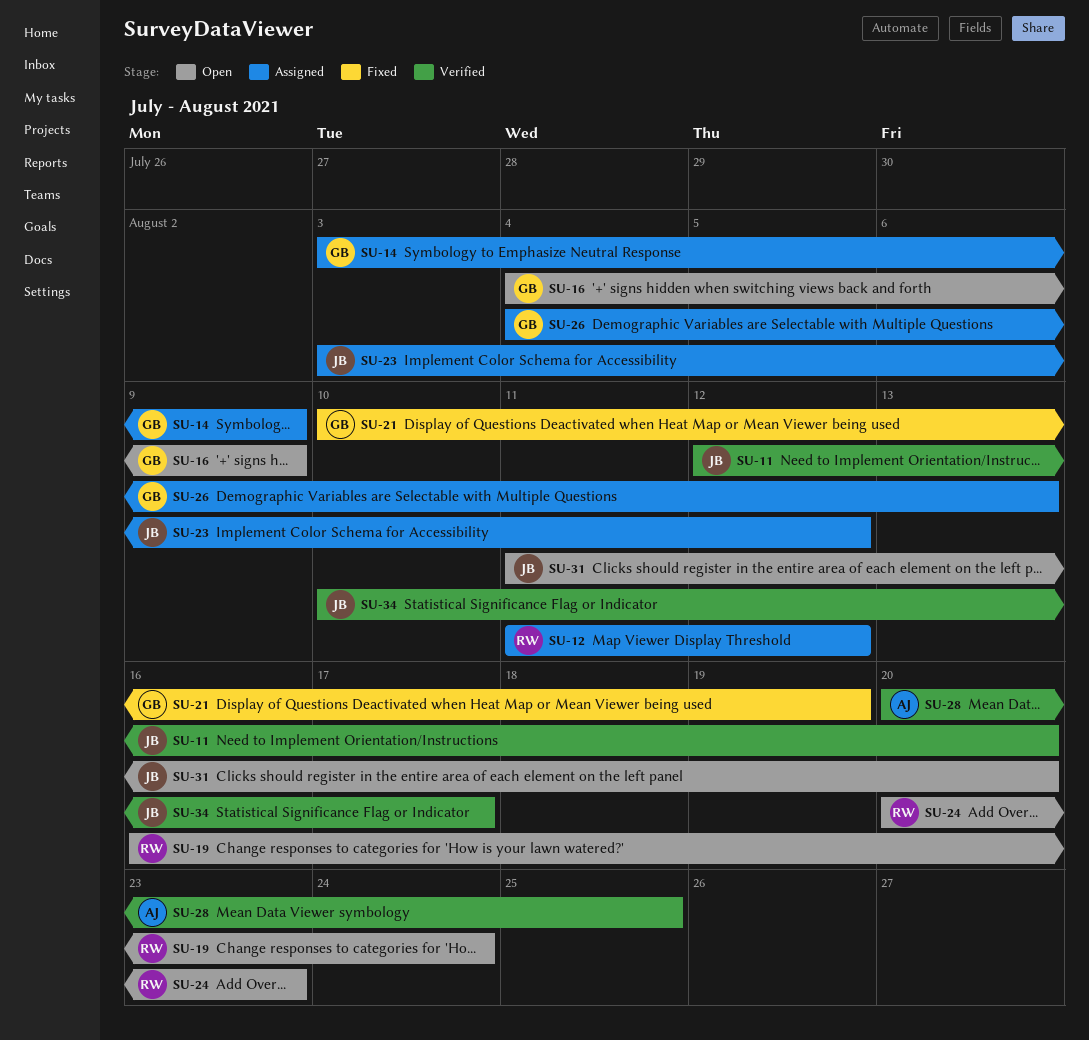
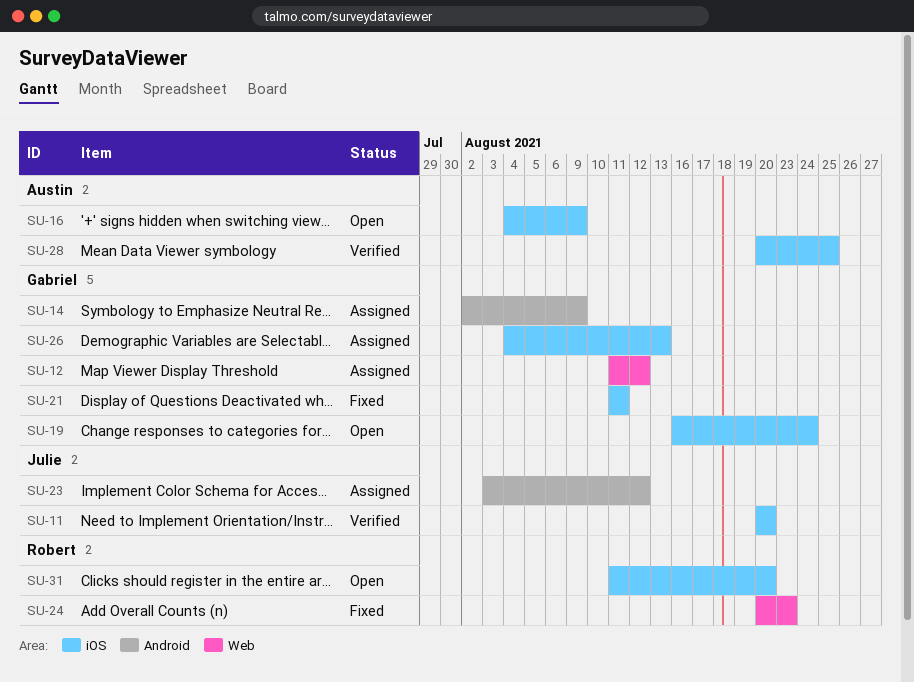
SU-11, start: Aug 12 -> Aug 20
SU-12, owner: Robert -> Gabriel
SU-14, start: Aug 3 -> Aug 2
SU-16, owner: Gabriel -> Austin
SU-19, owner: Robert -> Gabriel
SU-21, start: Aug 10 -> Aug 11
SU-21, due: Aug 19 -> Aug 11
SU-24, status: Open -> Fixed
SU-31, owner: Julie -> Robert
SU-34: present -> none

